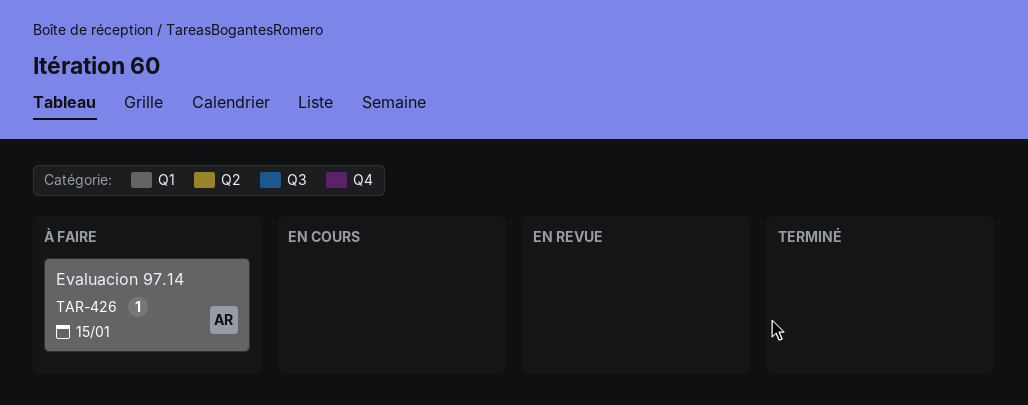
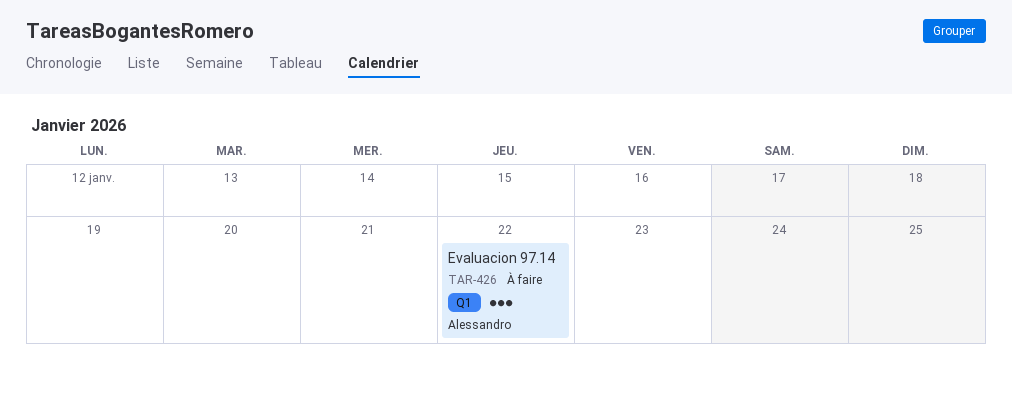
TAR-426, estimate: 1 -> 3
TAR-426, due: Jan 15 -> Jan 22

